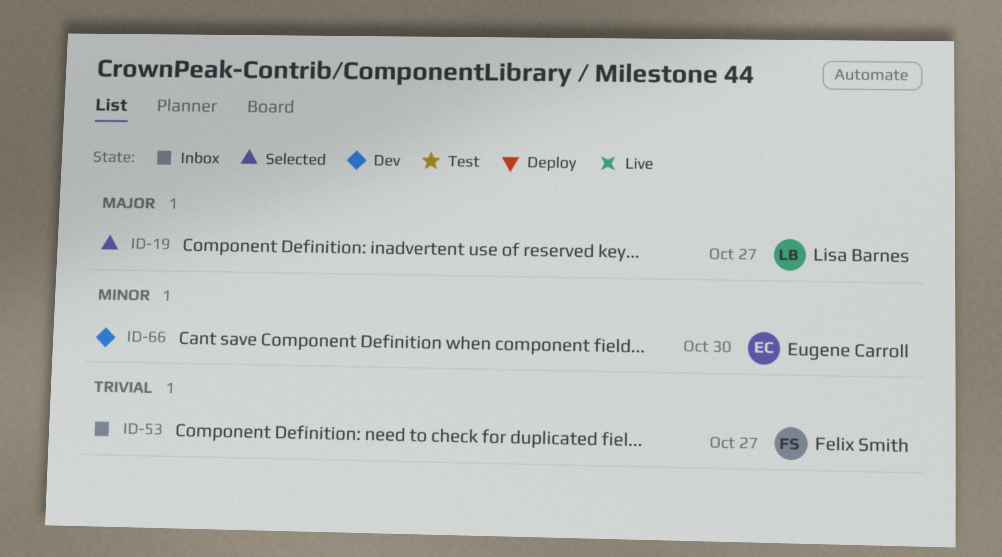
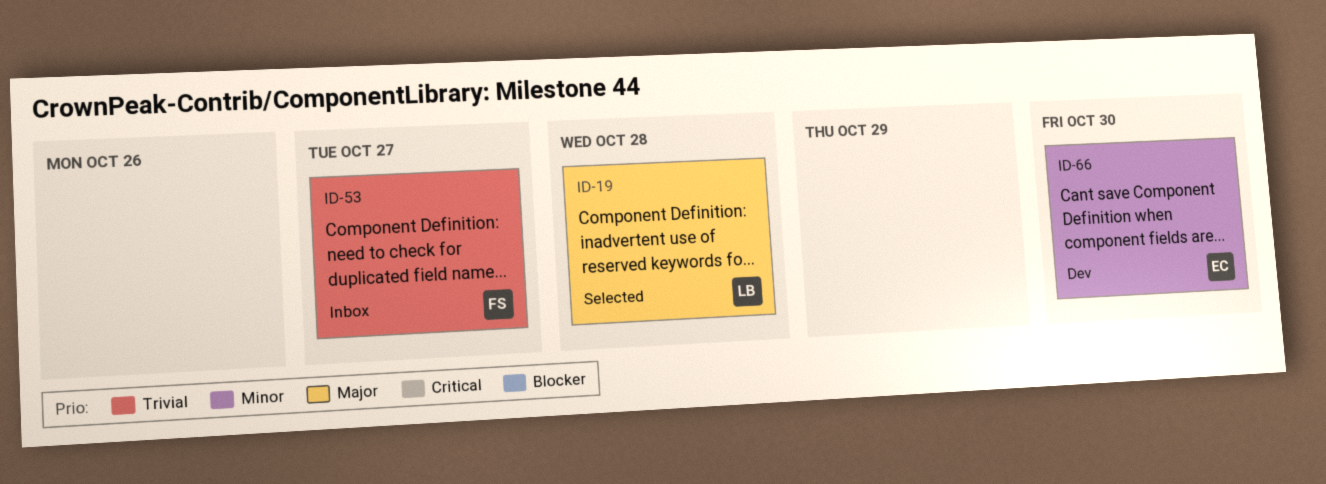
ID-19, due: Oct 27 -> Oct 28

